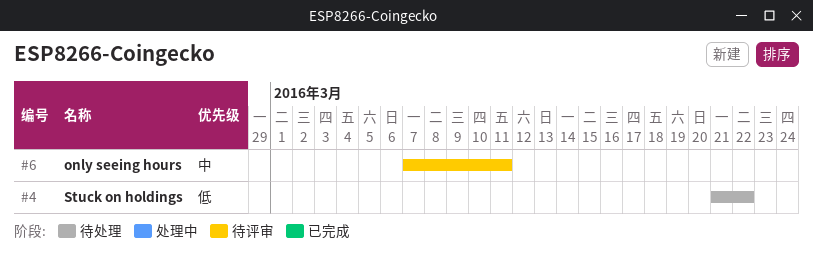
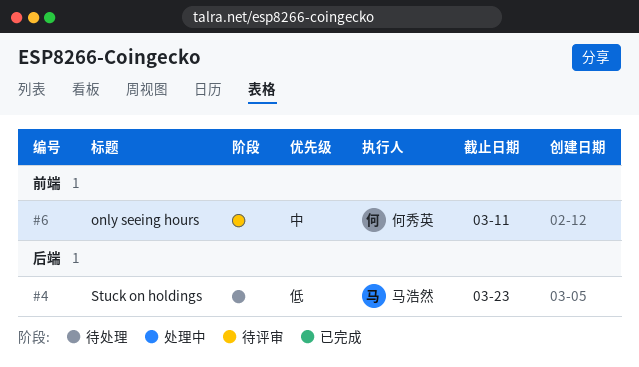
#4, due: Mar 22 -> Mar 23

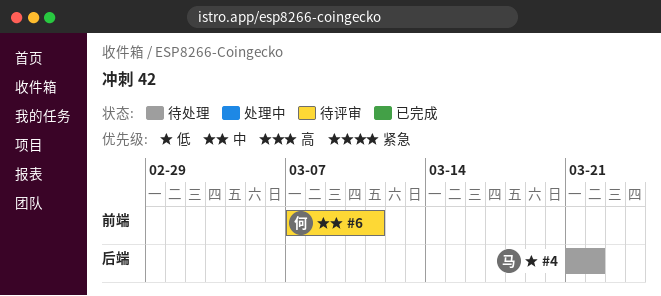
#4, due: Mar 23 -> Mar 22

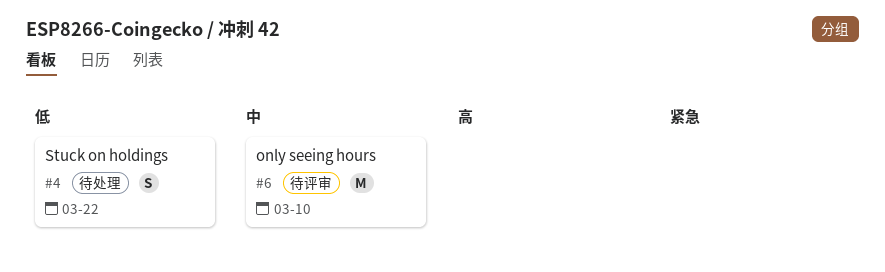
#6, due: Mar 11 -> Mar 10

